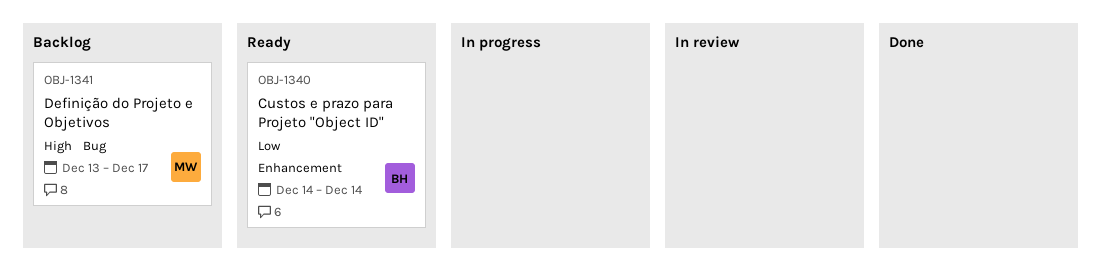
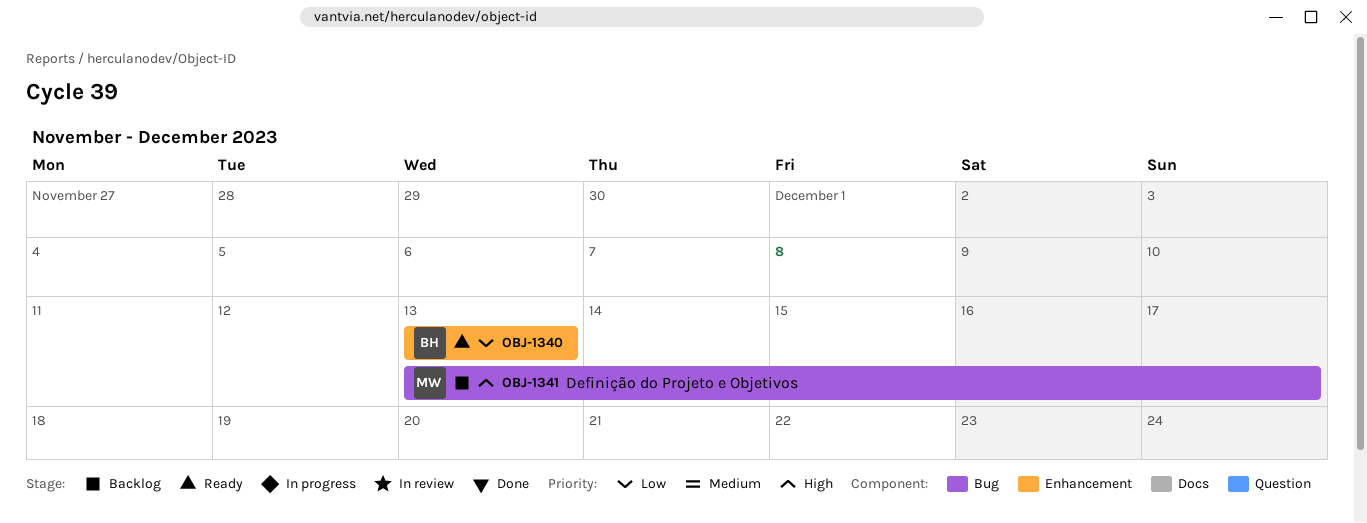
OBJ-1340, start: Dec 14 -> Dec 13
OBJ-1340, due: Dec 14 -> Dec 13

